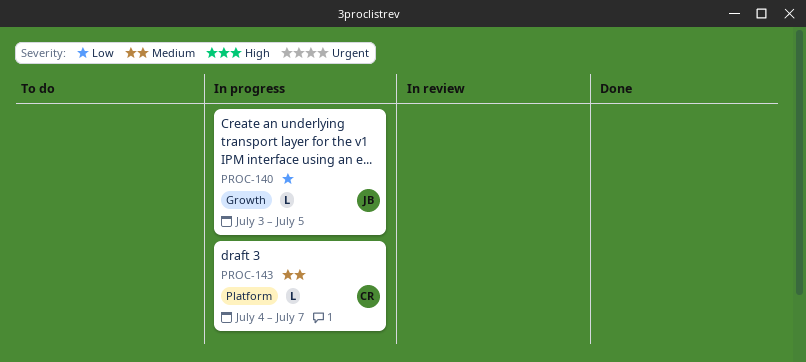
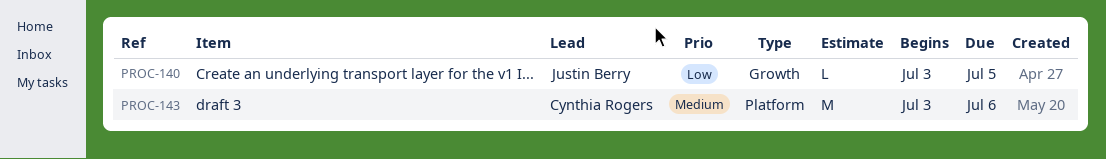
PROC-143, estimate: L -> M
PROC-143, start: Jul 4 -> Jul 3
PROC-143, due: Jul 7 -> Jul 6

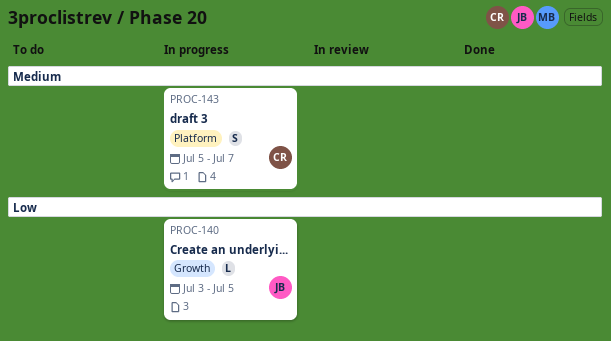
PROC-143, estimate: M -> S
PROC-143, start: Jul 3 -> Jul 5
PROC-143, due: Jul 6 -> Jul 7

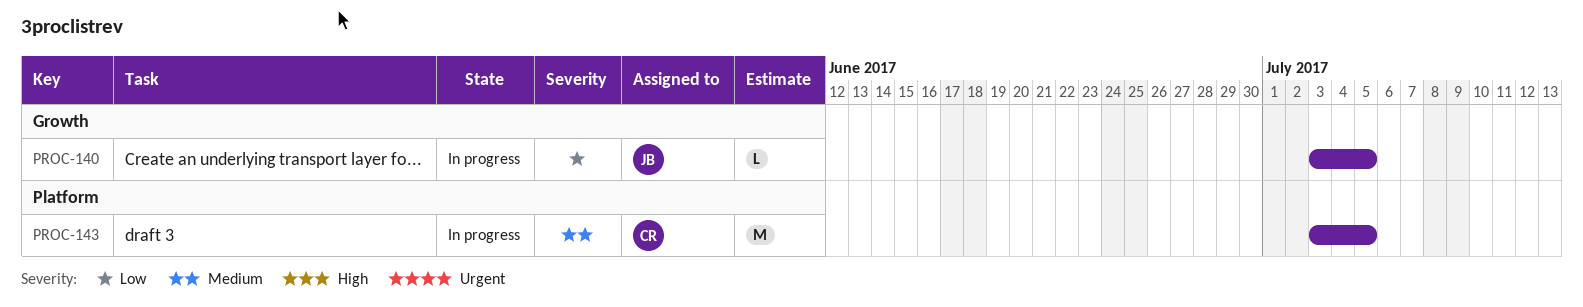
PROC-143, estimate: S -> M
PROC-143, start: Jul 5 -> Jul 3
PROC-143, due: Jul 7 -> Jul 5

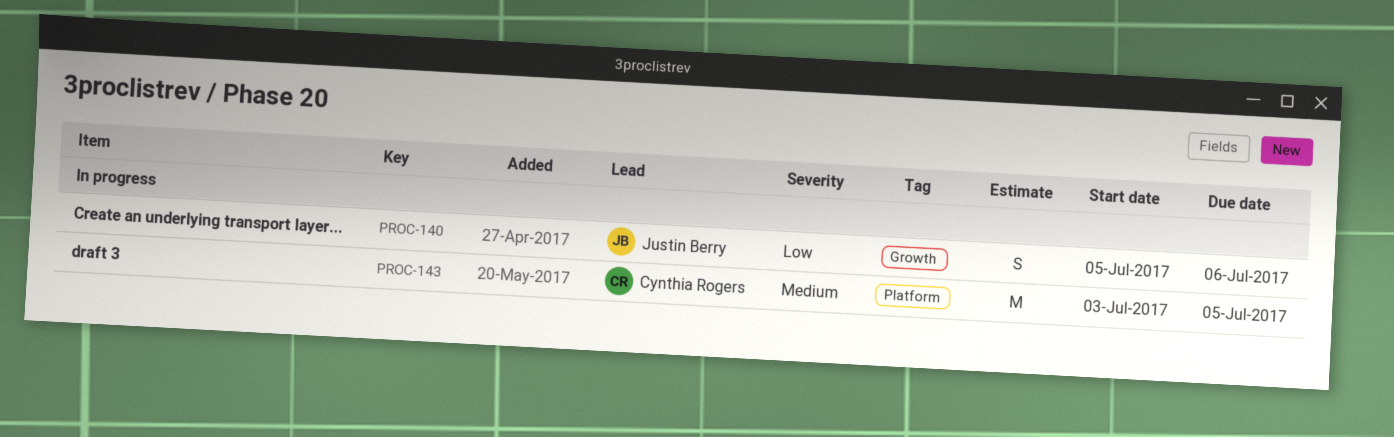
PROC-140, estimate: L -> S
PROC-140, start: Jul 3 -> Jul 5
PROC-140, due: Jul 5 -> Jul 6

